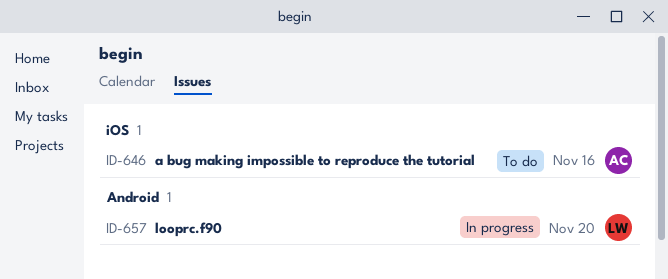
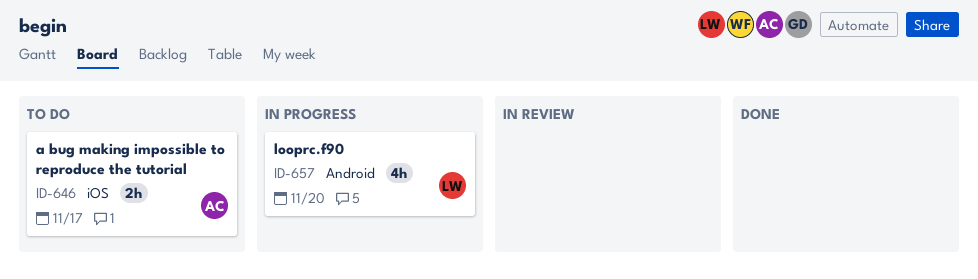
ID-646, due: Nov 16 -> Nov 17

